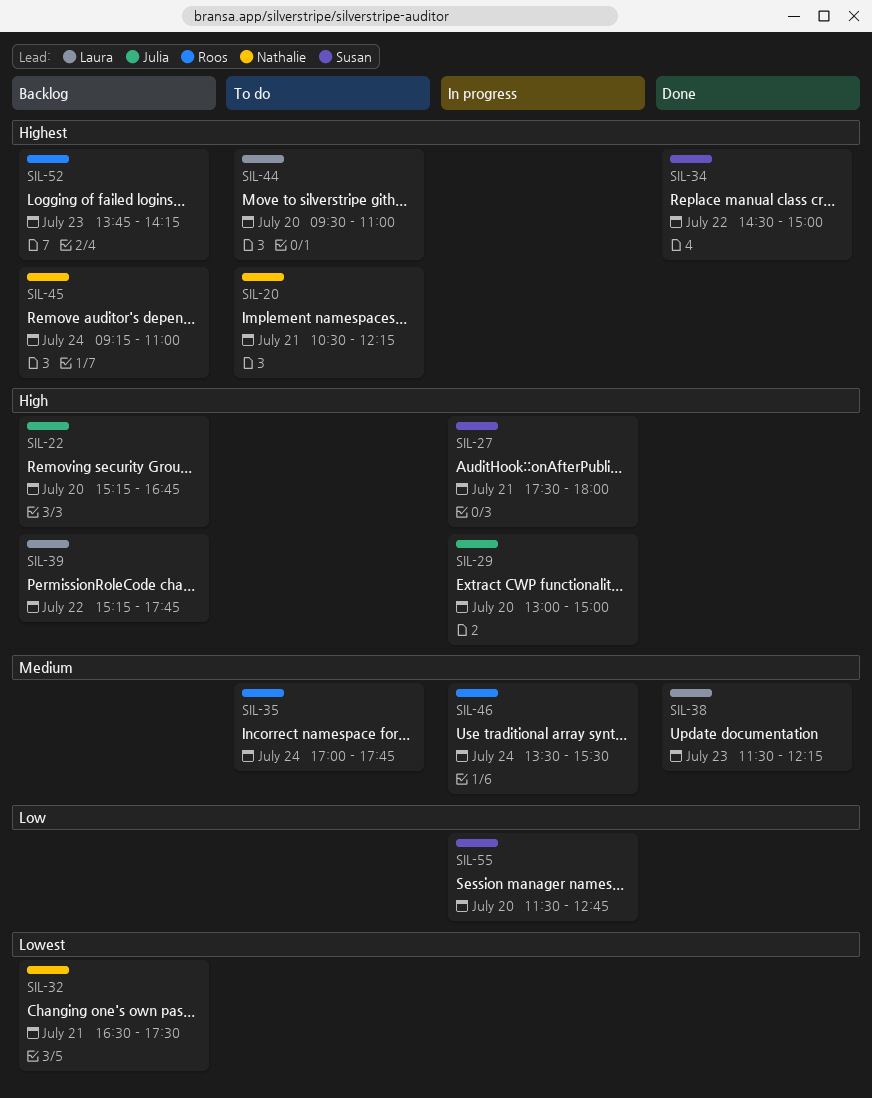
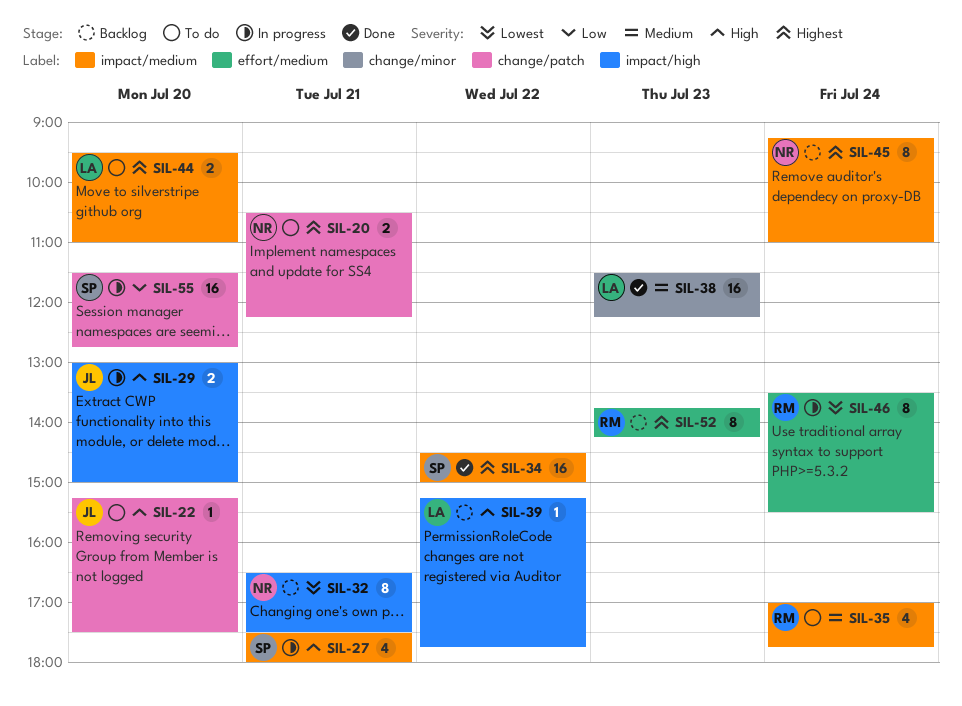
SIL-22, status: Backlog -> To do
SIL-22, ends: 16:45 -> 17:30
SIL-46, priority: Medium -> Lowest

